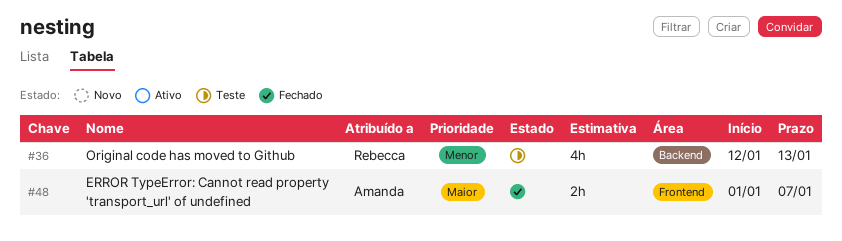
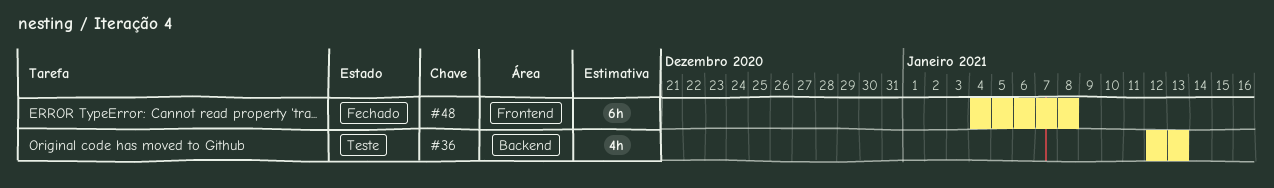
#48, estimate: 2h -> 6h
#48, start: Jan 1 -> Jan 4
#48, due: Jan 7 -> Jan 8

